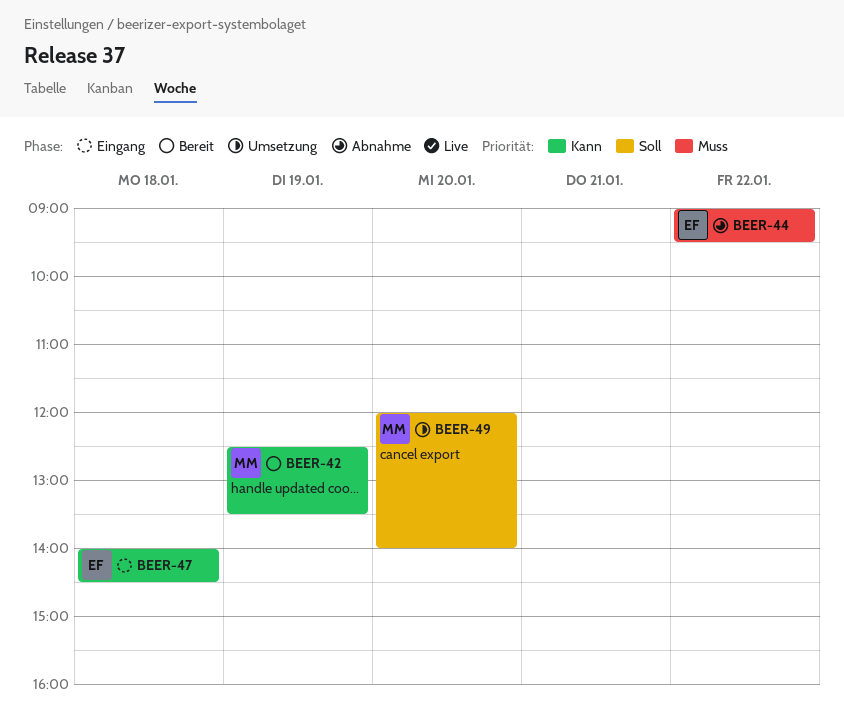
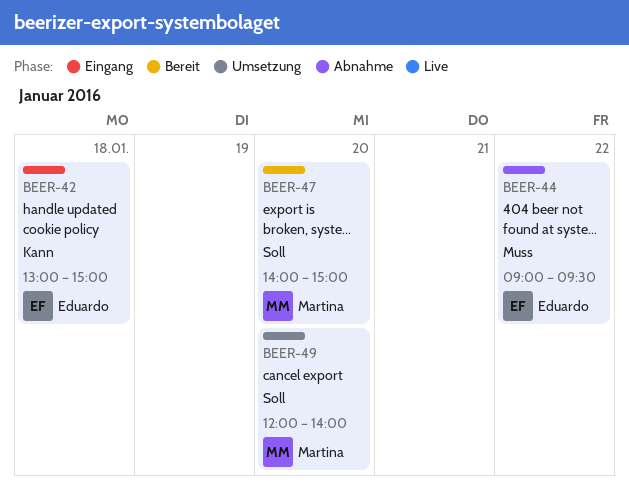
BEER-42, status: Bereit -> Eingang
BEER-42, owner: Martina -> Eduardo
BEER-42, day: Jan 19 -> Jan 18
BEER-42, begins: 12:30 -> 13:00
BEER-42, ends: 13:30 -> 15:00
BEER-47, status: Eingang -> Bereit
BEER-47, owner: Eduardo -> Martina
BEER-47, priority: Kann -> Soll
BEER-47, day: Jan 18 -> Jan 20
BEER-47, ends: 14:30 -> 15:00

